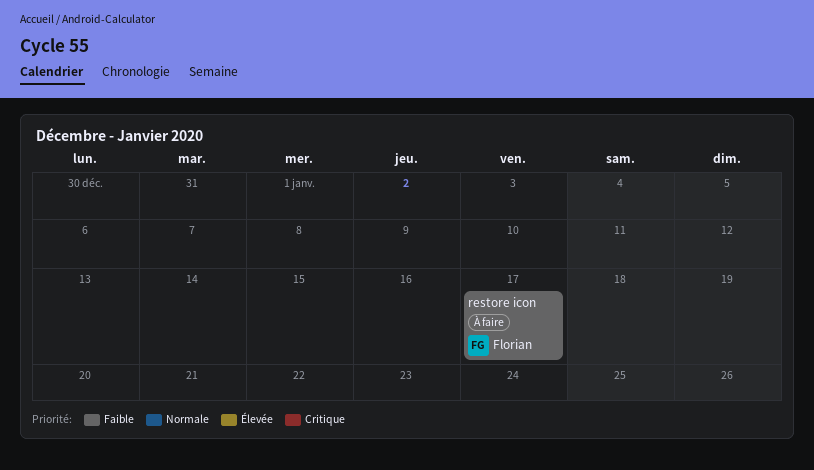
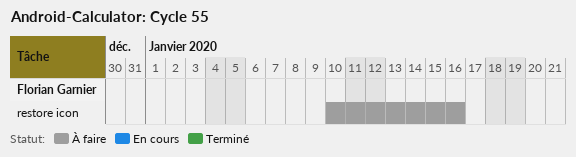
restore icon, due: Jan 17 -> Jan 16

